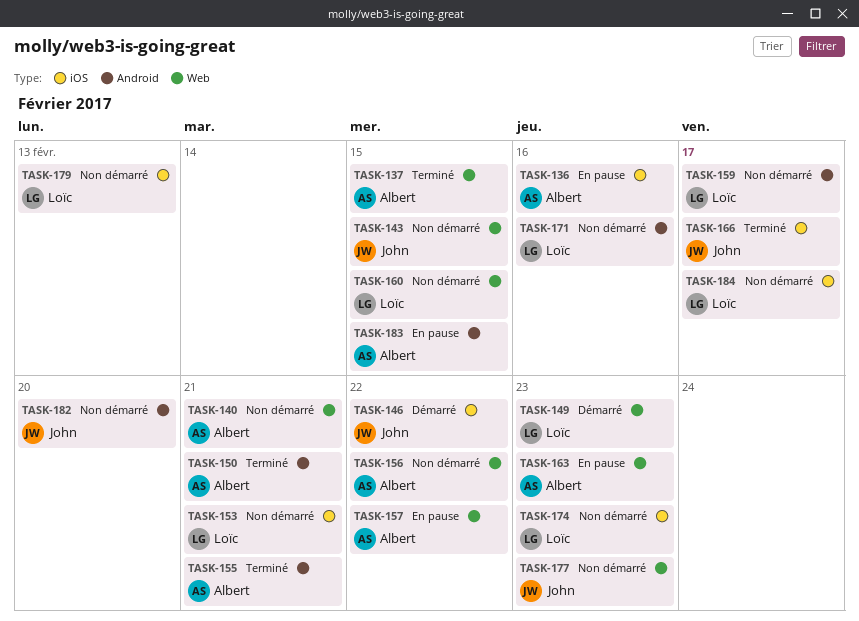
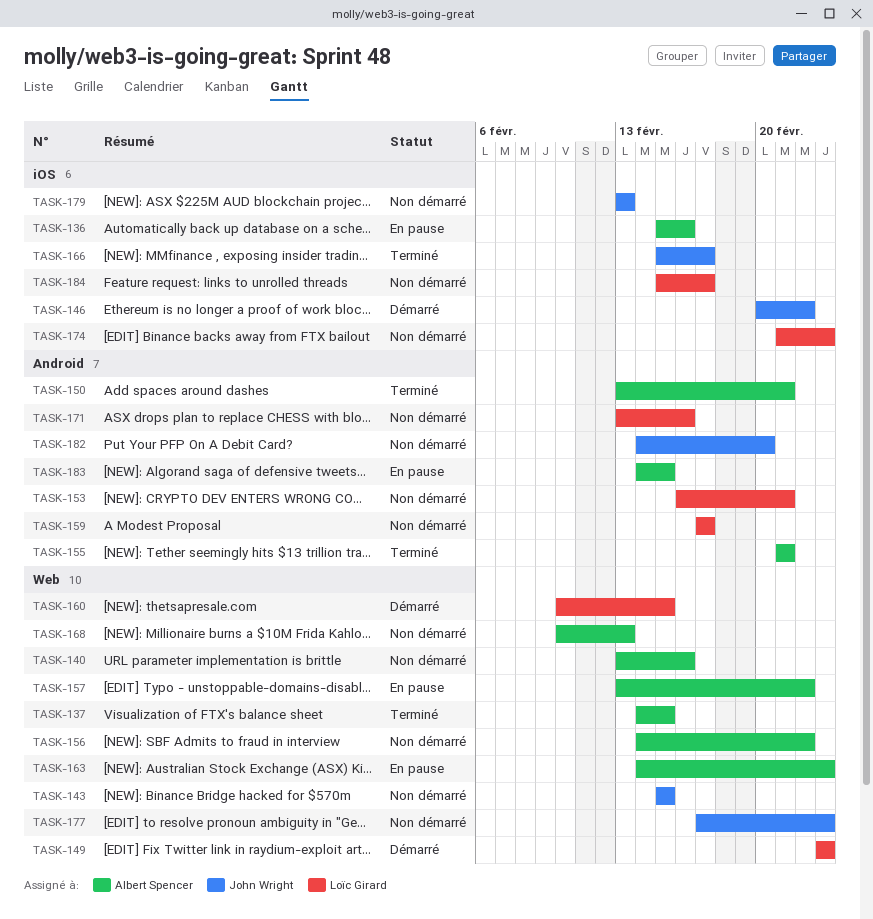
TASK-140, due: Feb 21 -> Feb 16
TASK-153, label: iOS -> Android
TASK-160, status: Non démarré -> Démarré
TASK-168: none -> present
TASK-179, owner: Loïc Girard -> John Wright

